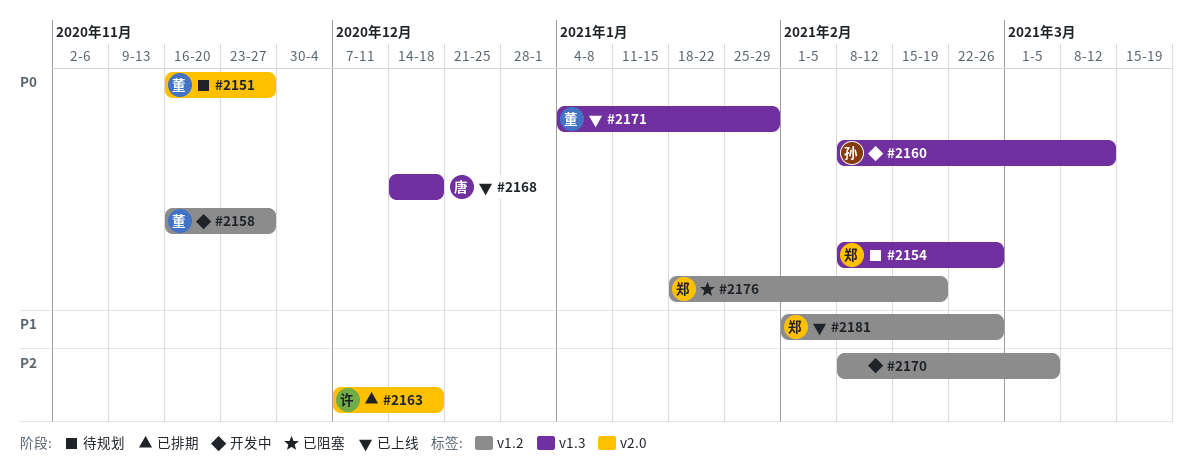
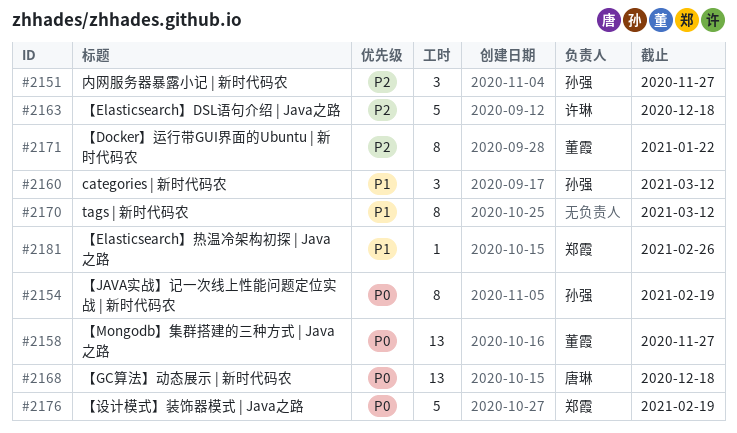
#2151, owner: 董霞 -> 孙强
#2151, priority: P0 -> P2
#2154, owner: 郑霞 -> 孙强
#2154, due: Feb 26 -> Feb 19
#2160, priority: P0 -> P1
#2170, priority: P2 -> P1
#2170, due: Mar 5 -> Mar 12
#2171, priority: P0 -> P2
#2171, due: Jan 29 -> Jan 22

